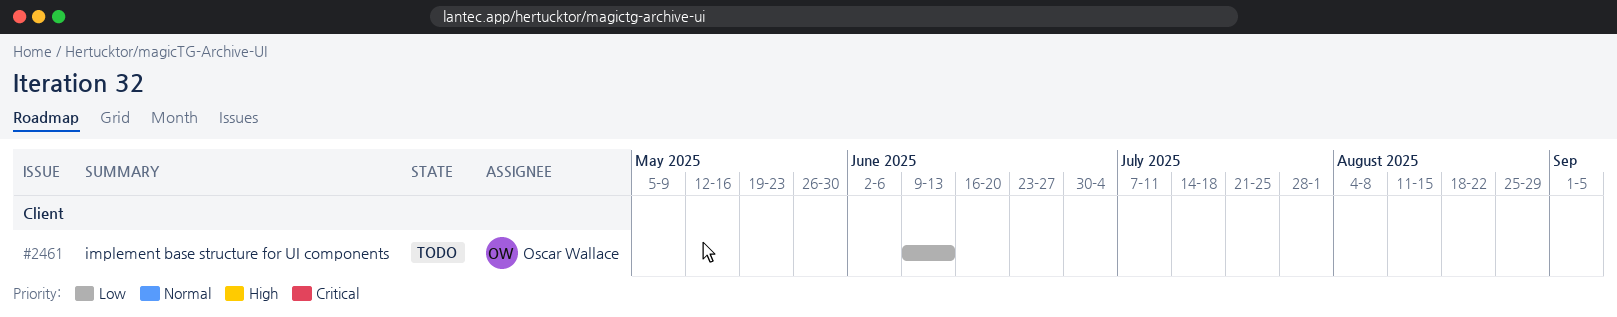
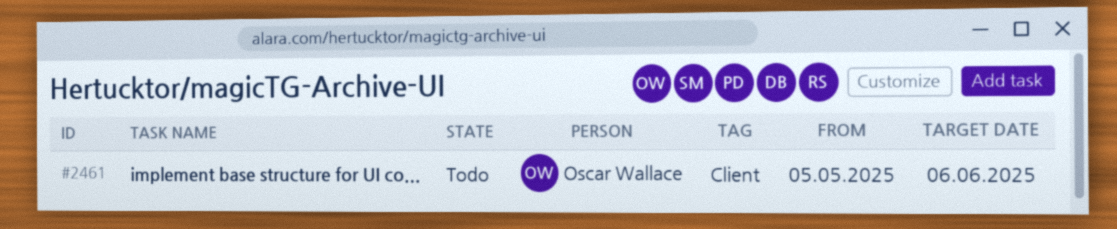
#2461, start: Jun 9 -> May 5
#2461, due: Jun 13 -> Jun 6

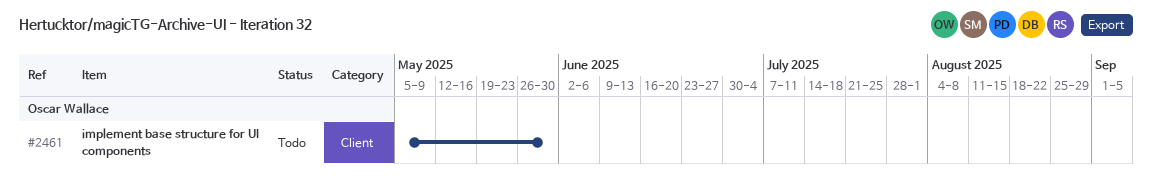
#2461, due: Jun 6 -> May 30

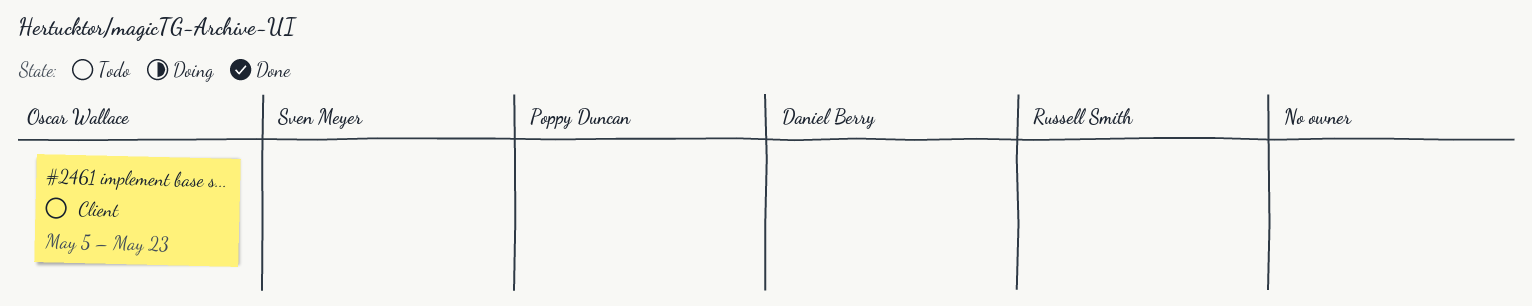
#2461, due: May 30 -> May 23

